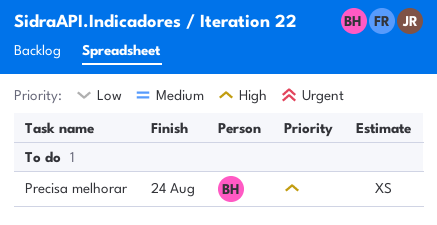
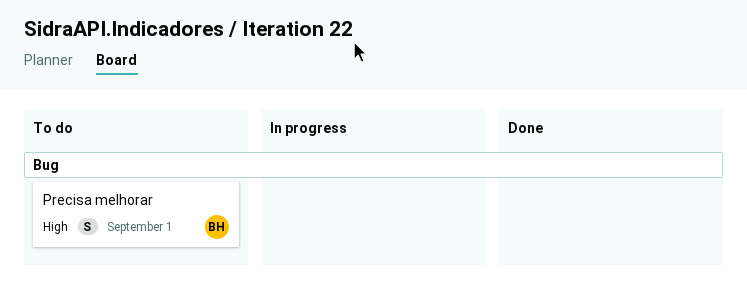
Precisa melhorar, estimate: XS -> S
Precisa melhorar, due: Aug 24 -> Sep 1

